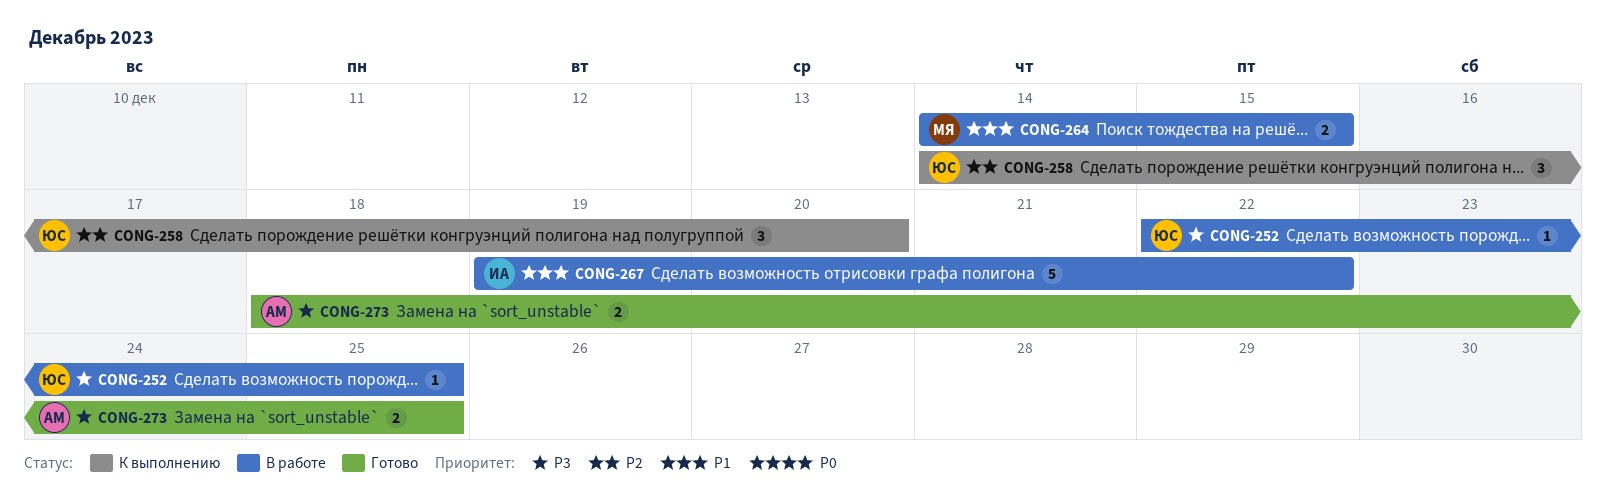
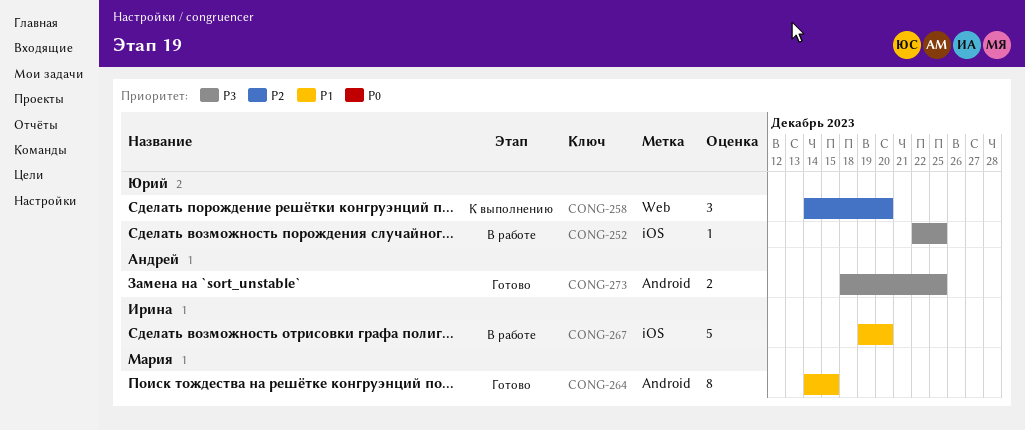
CONG-264, status: В работе -> Готово
CONG-264, estimate: 2 -> 8
CONG-267, due: Dec 22 -> Dec 20

